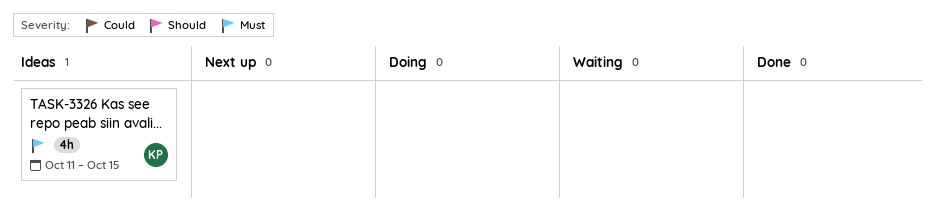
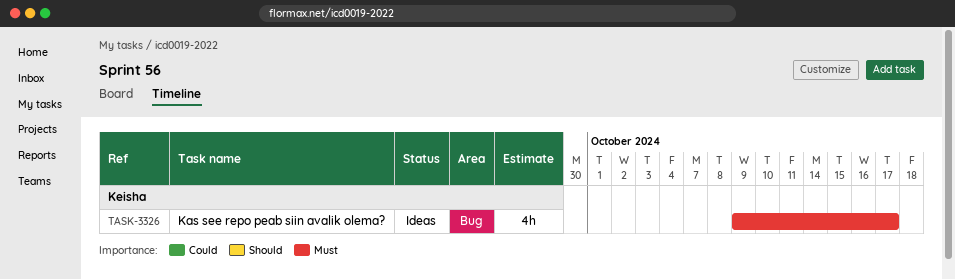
TASK-3326, start: Oct 11 -> Oct 9
TASK-3326, due: Oct 15 -> Oct 17

